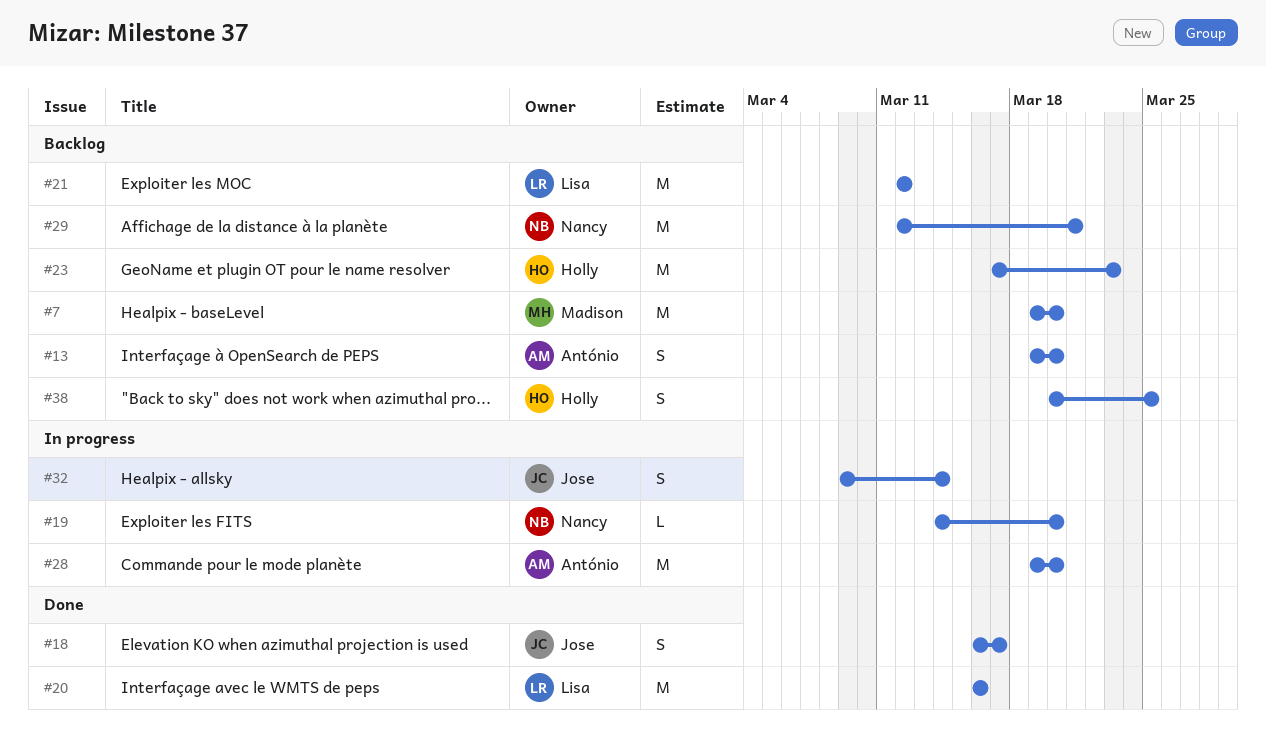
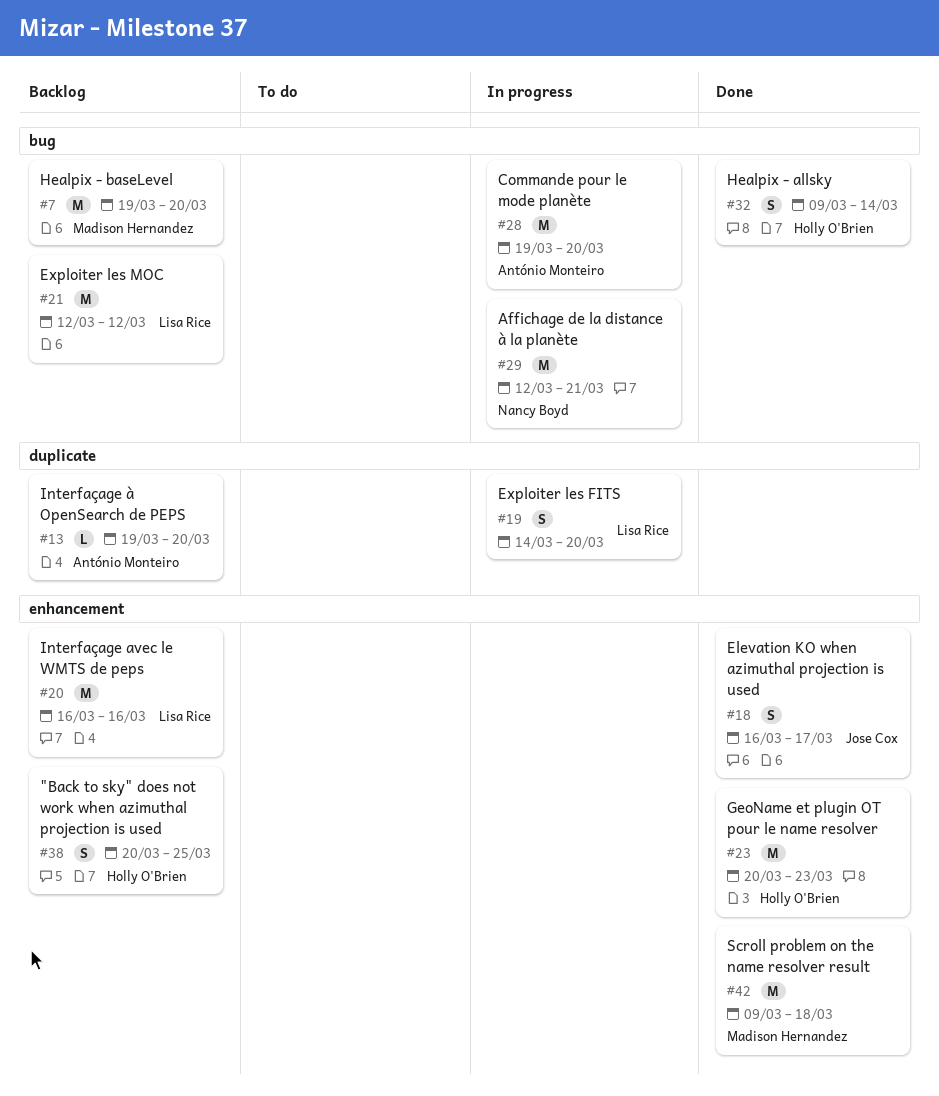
#13, estimate: S -> L
#19, owner: Nancy Boyd -> Lisa Rice
#19, estimate: L -> S
#20, status: Done -> Backlog
#23, status: Backlog -> Done
#23, start: Mar 17 -> Mar 20
#29, status: Backlog -> In progress
#32, status: In progress -> Done
#32, owner: Jose Cox -> Holly O'Brien
#42: none -> present

